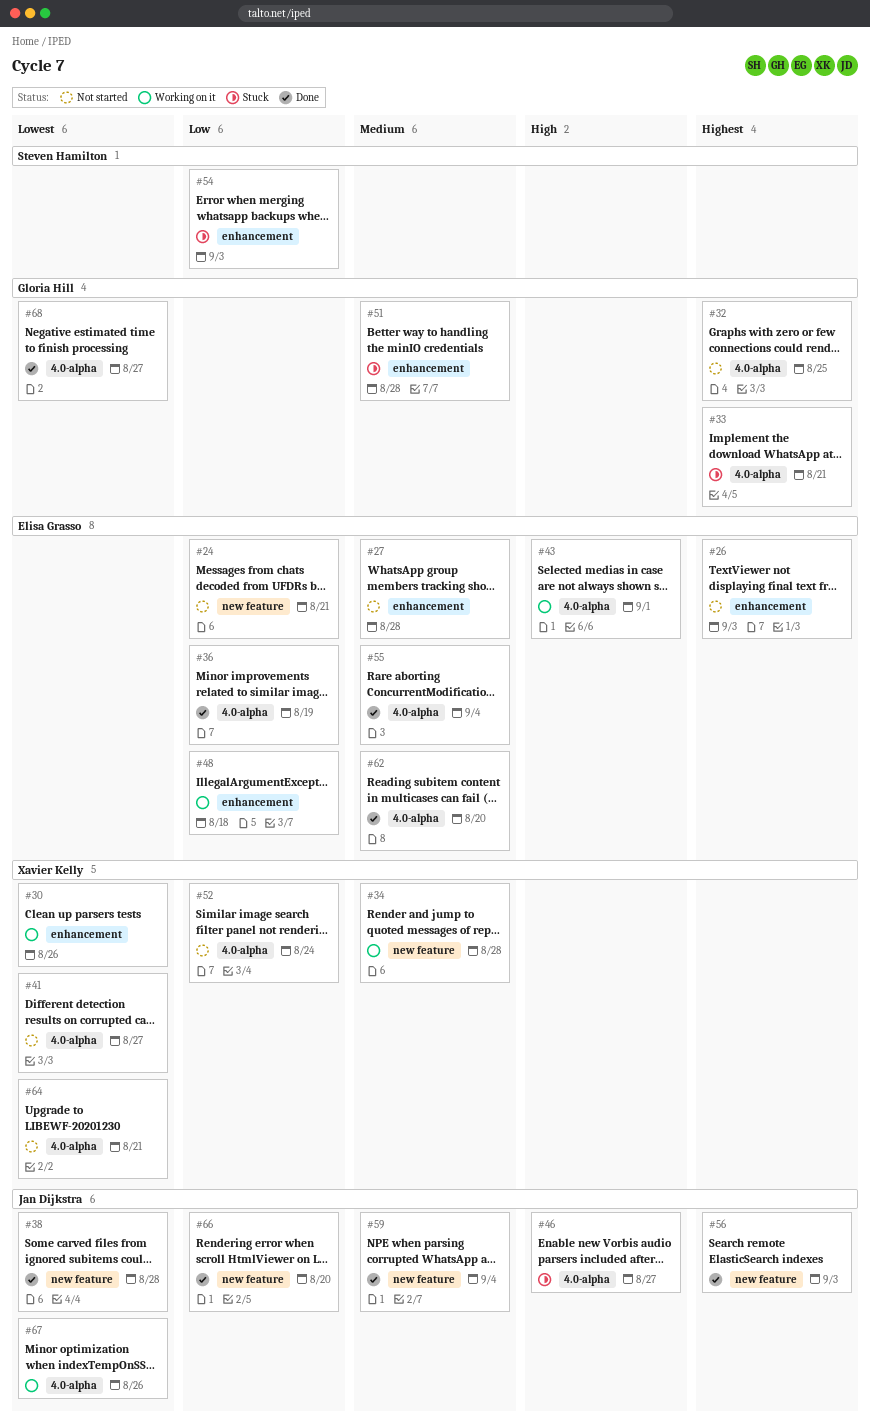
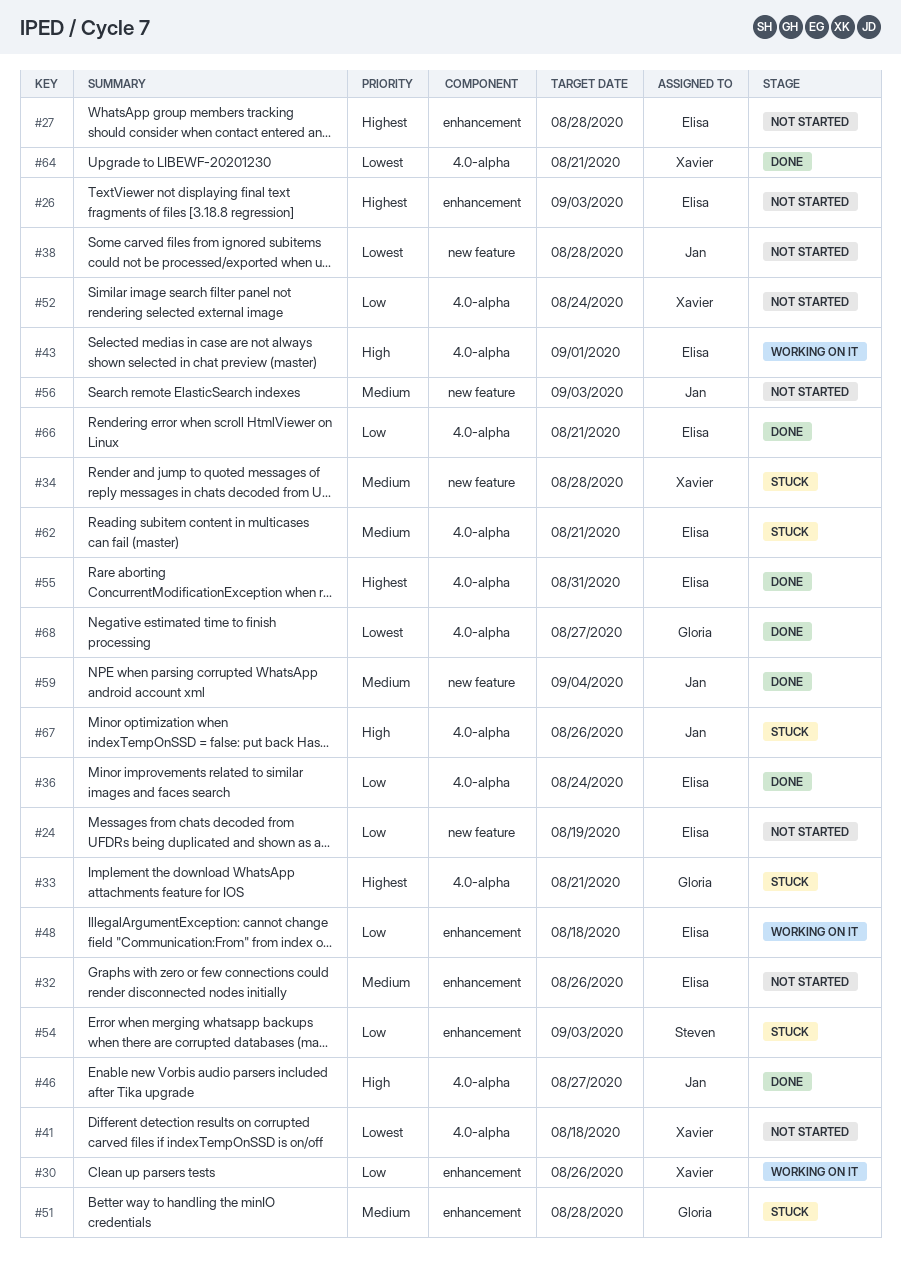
#24, due: Aug 21 -> Aug 19
#27, priority: Medium -> Highest
#30, priority: Lowest -> Low
#32, owner: Gloria Hill -> Elisa Grasso
#32, priority: Highest -> Medium
#32, label: 4.0-alpha -> enhancement
#32, due: Aug 25 -> Aug 26
#34, status: Working on it -> Stuck
#36, due: Aug 19 -> Aug 24
#38, status: Done -> Not started
#41, due: Aug 27 -> Aug 18
#46, status: Stuck -> Done
#55, priority: Medium -> Highest
#55, due: Sep 4 -> Aug 31
#56, status: Done -> Not started
#56, priority: Highest -> Medium
#62, status: Done -> Stuck
#62, due: Aug 20 -> Aug 21
#64, status: Not started -> Done
#66, owner: Jan Dijkstra -> Elisa Grasso
#66, label: new feature -> 4.0-alpha
#66, due: Aug 20 -> Aug 21
#67, status: Working on it -> Stuck
#67, priority: Lowest -> High

